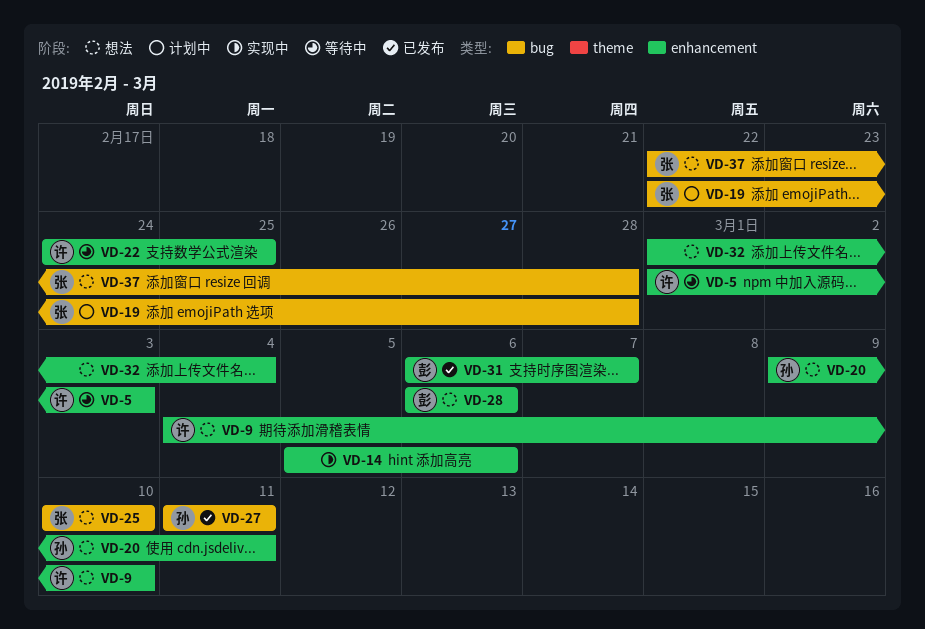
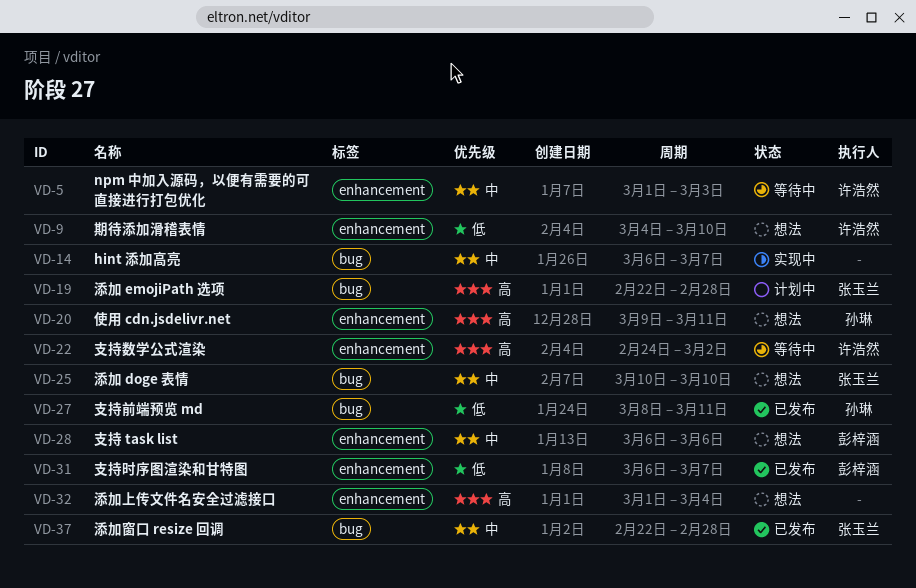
VD-14, label: enhancement -> bug
VD-14, start: Mar 5 -> Mar 6
VD-14, due: Mar 6 -> Mar 7
VD-22, due: Feb 25 -> Mar 2
VD-27, start: Mar 11 -> Mar 8
VD-37, status: 想法 -> 已发布

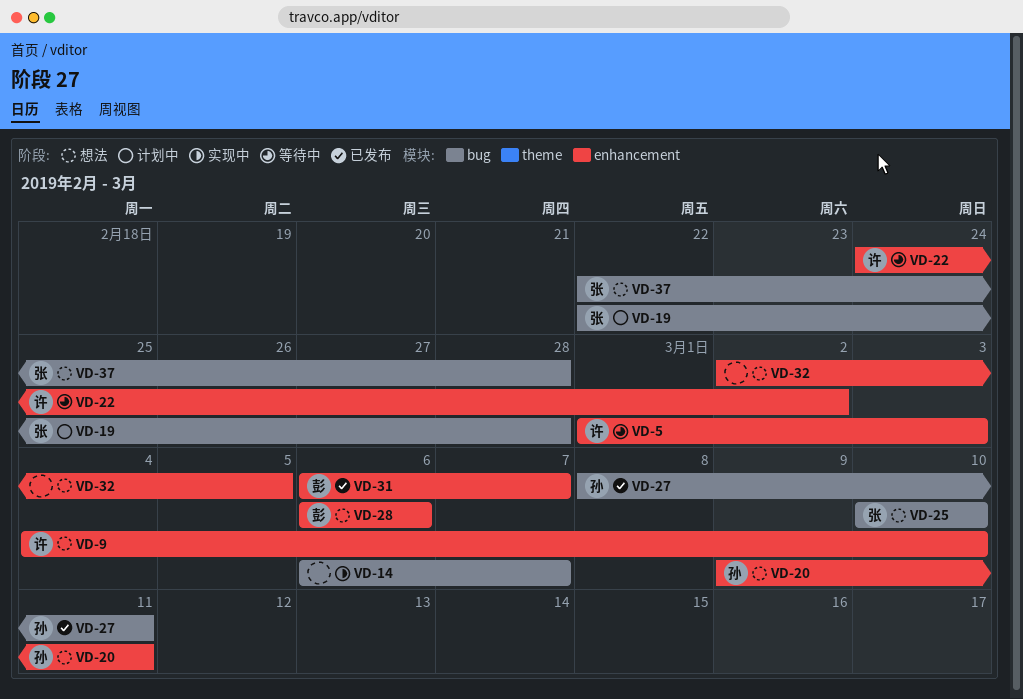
VD-32, start: Mar 1 -> Mar 2
VD-32, due: Mar 4 -> Mar 5
VD-37, status: 已发布 -> 想法

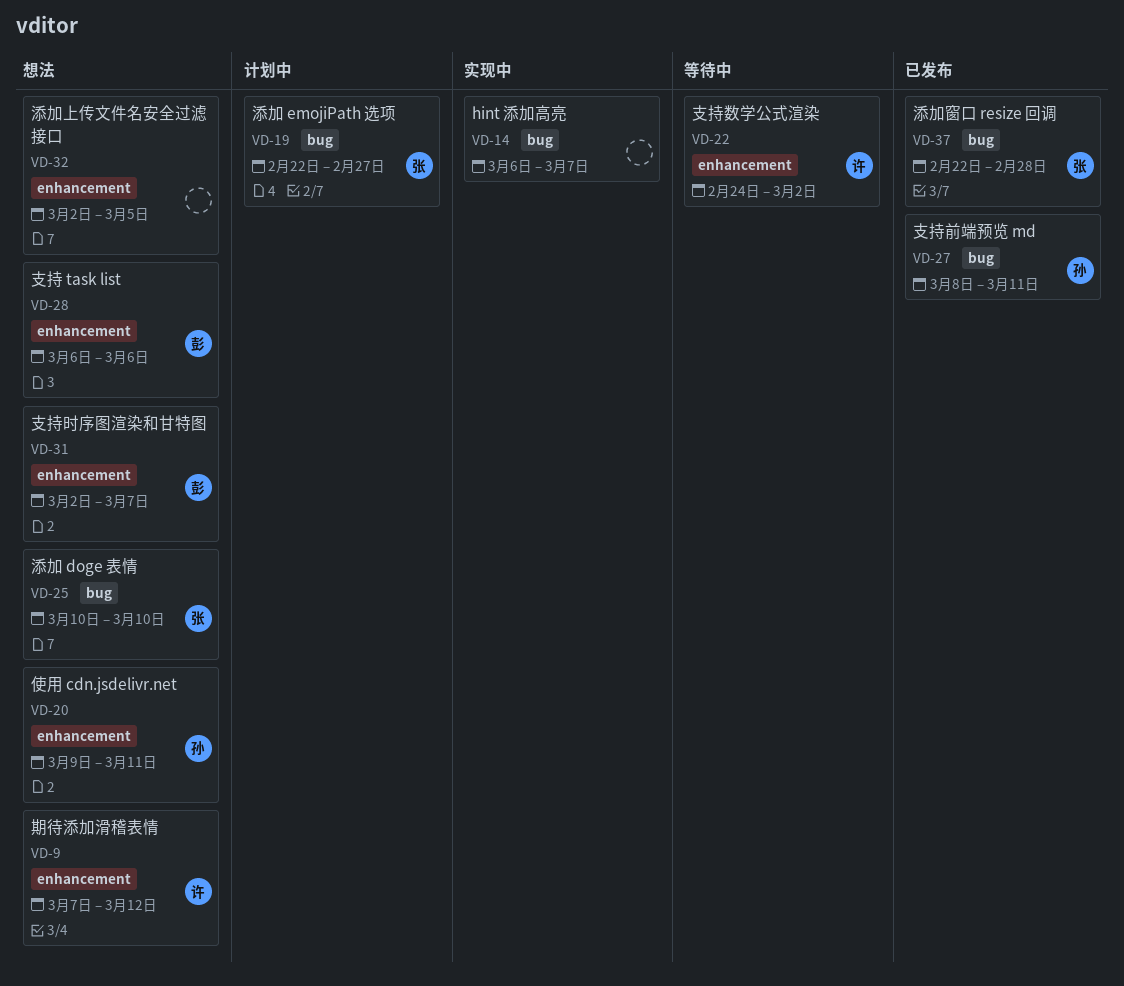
VD-5: present -> none
VD-9, start: Mar 4 -> Mar 7
VD-9, due: Mar 10 -> Mar 12
VD-19, due: Feb 28 -> Feb 27
VD-31, status: 已发布 -> 想法
VD-31, start: Mar 6 -> Mar 2
VD-37, status: 想法 -> 已发布

